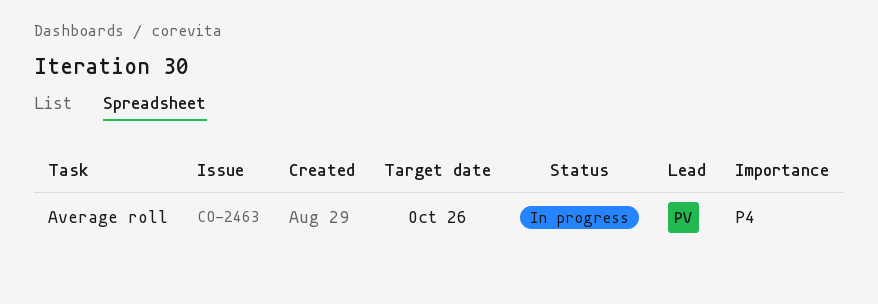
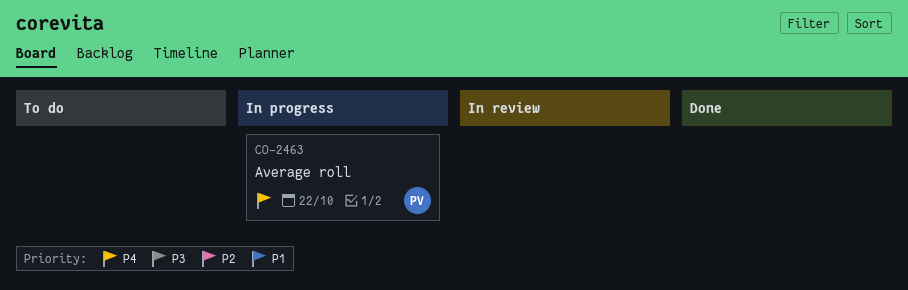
CO-2463, due: Oct 26 -> Oct 22

